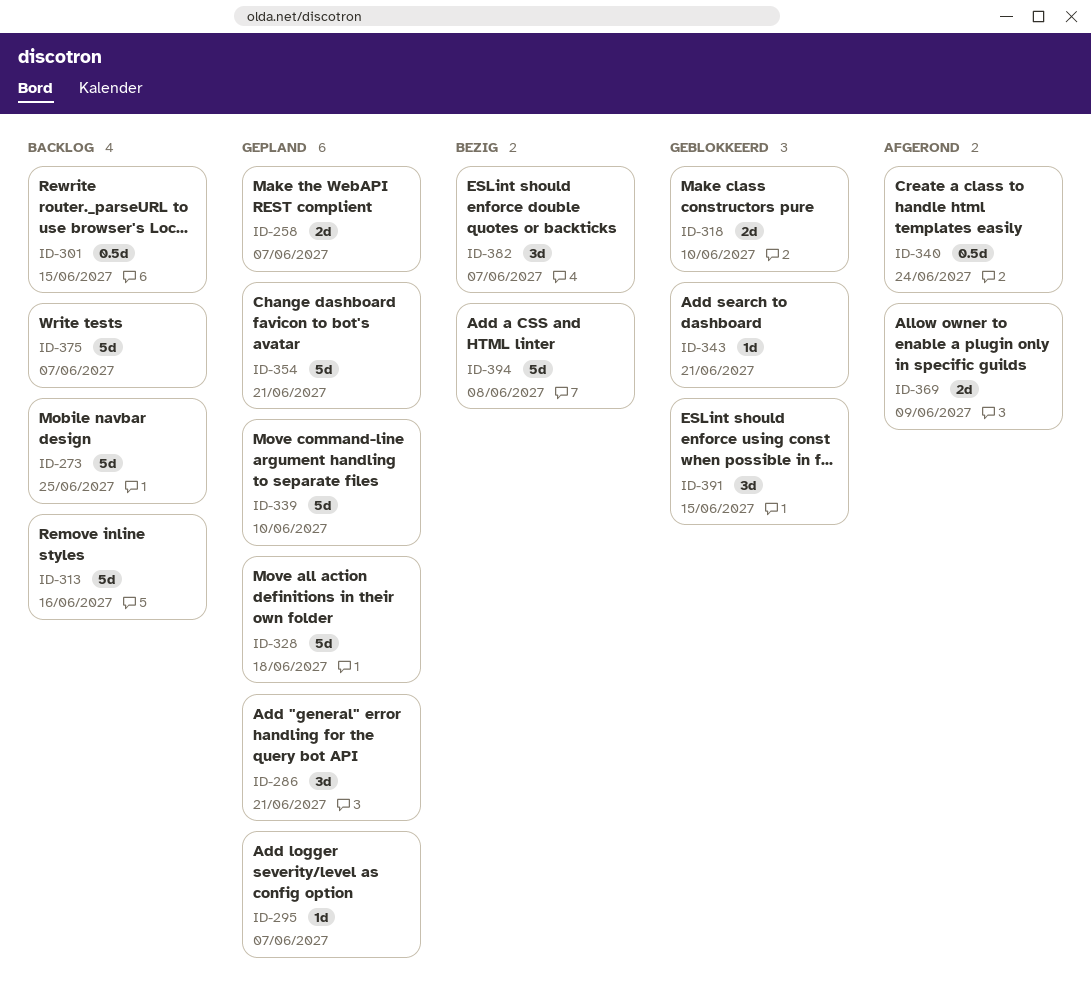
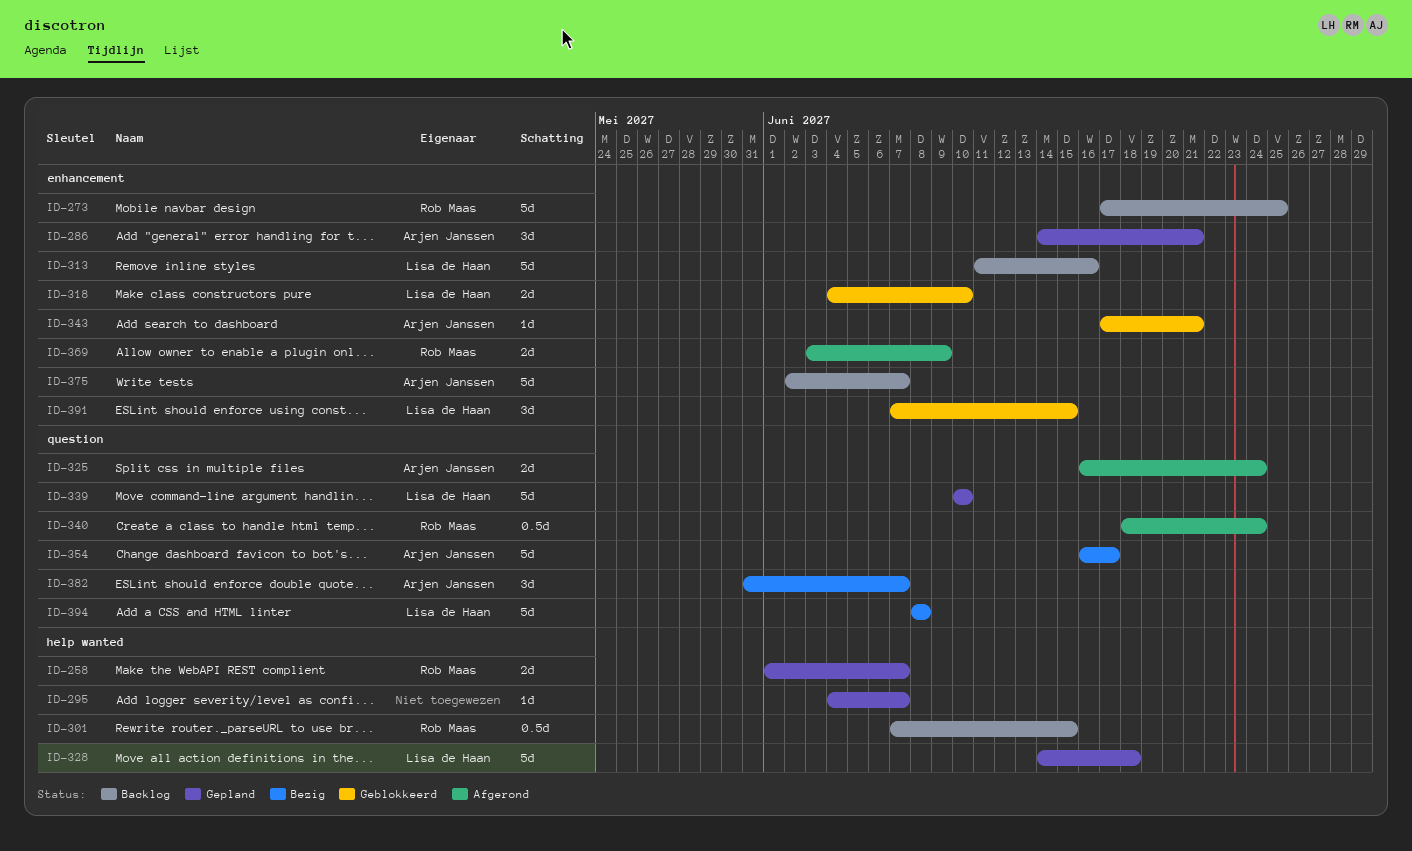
ID-325: none -> present
ID-354, status: Gepland -> Bezig
ID-354, due: Jun 21 -> Jun 17

